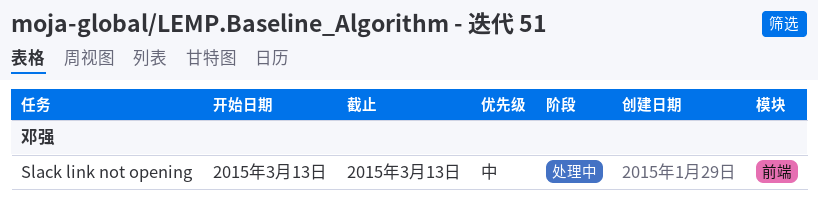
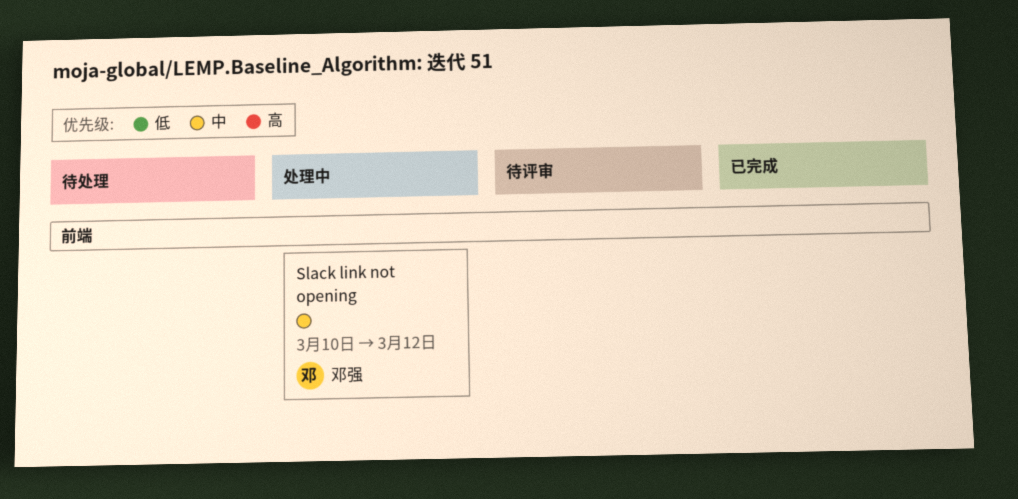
Slack link not opening, start: Mar 13 -> Mar 10
Slack link not opening, due: Mar 13 -> Mar 12

